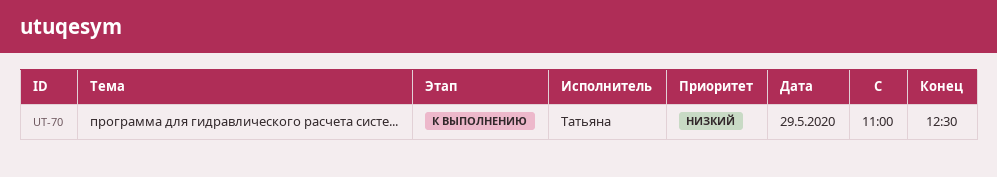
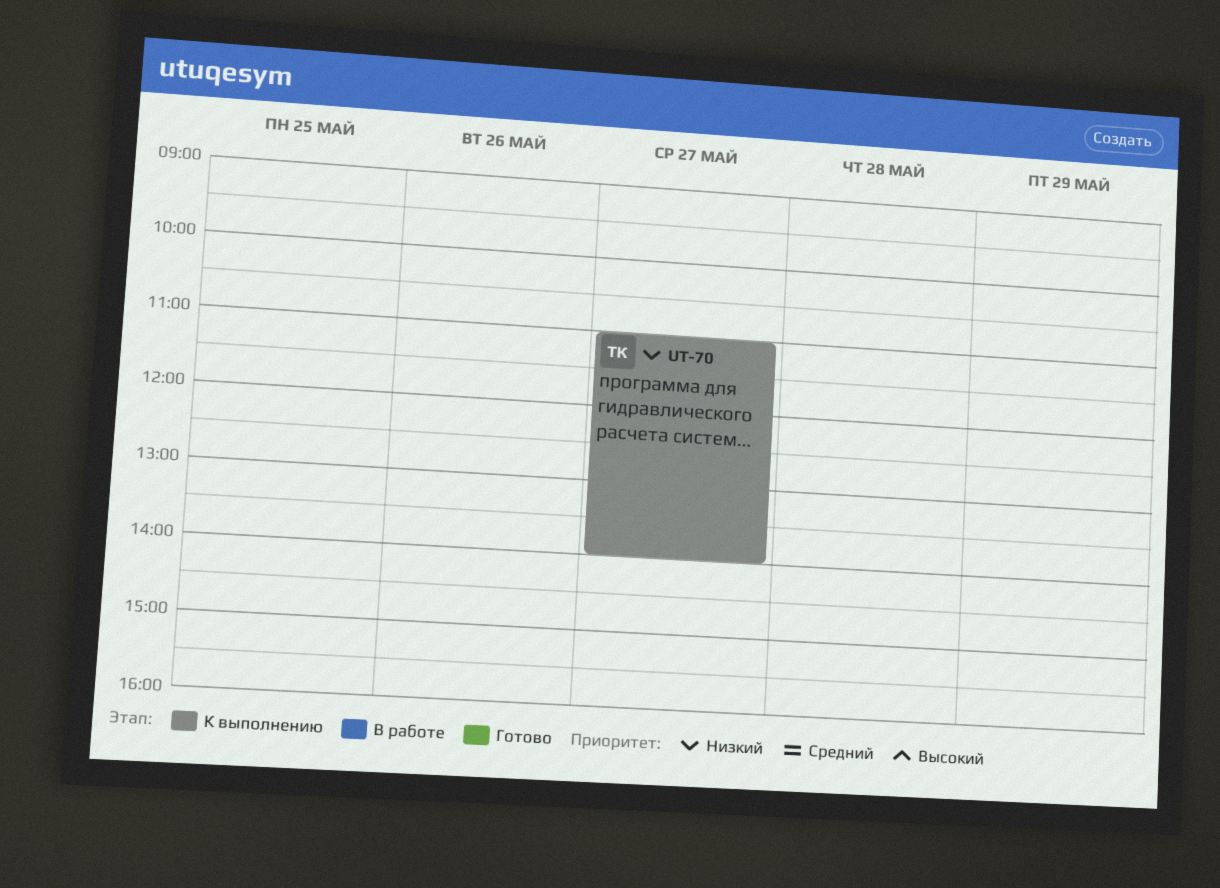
UT-70, day: May 29 -> May 27
UT-70, ends: 12:30 -> 14:00

